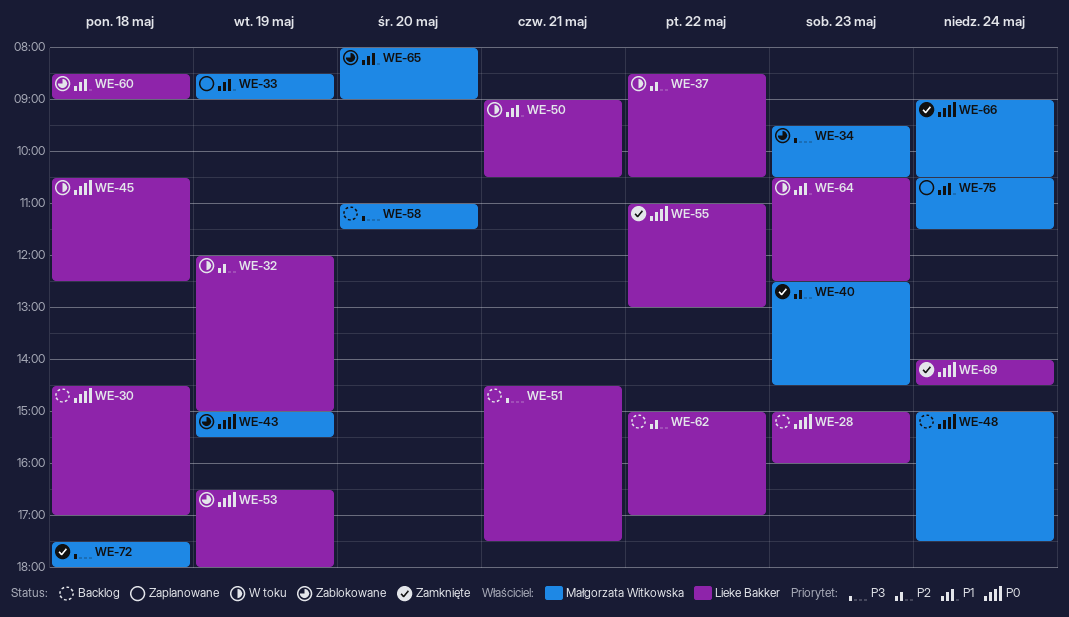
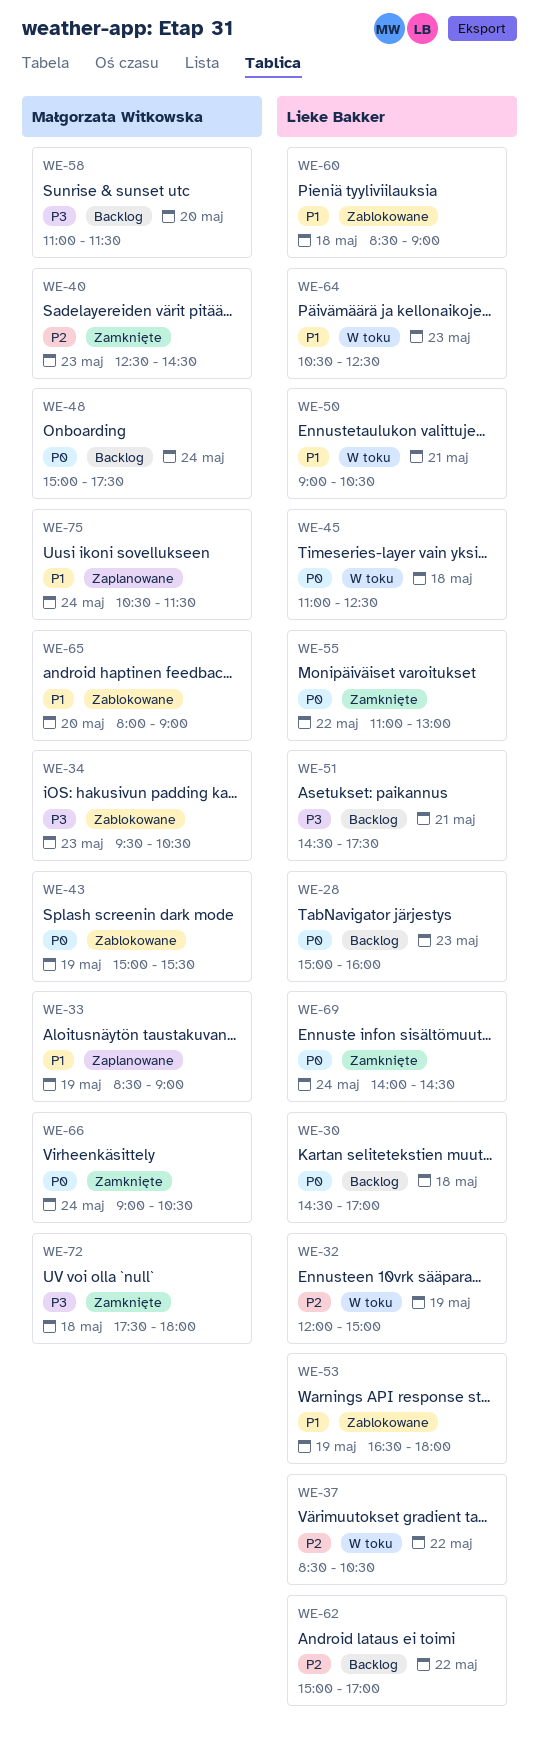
WE-45, begins: 10:30 -> 11:00
WE-53, priority: P0 -> P1

